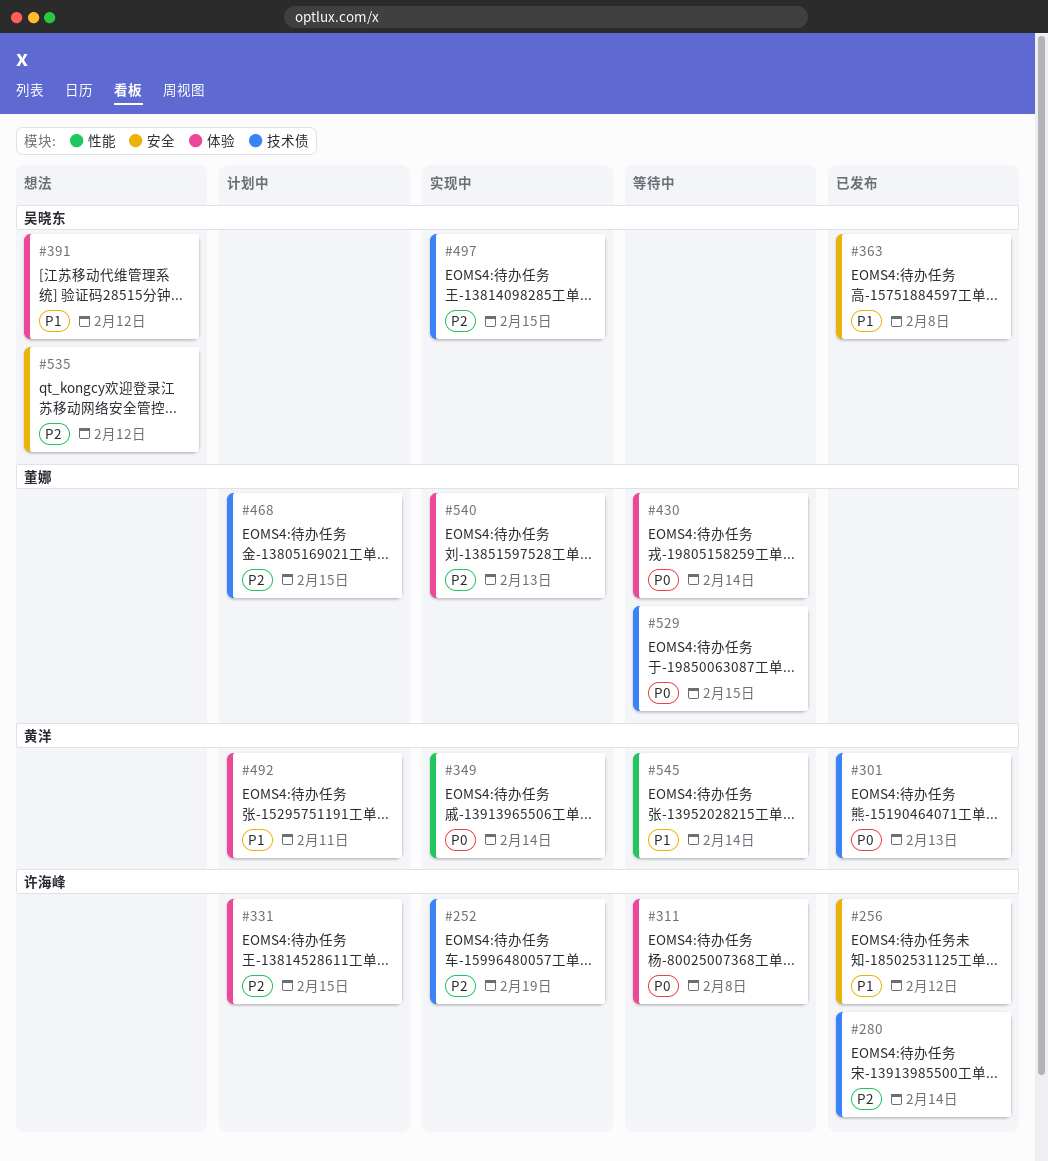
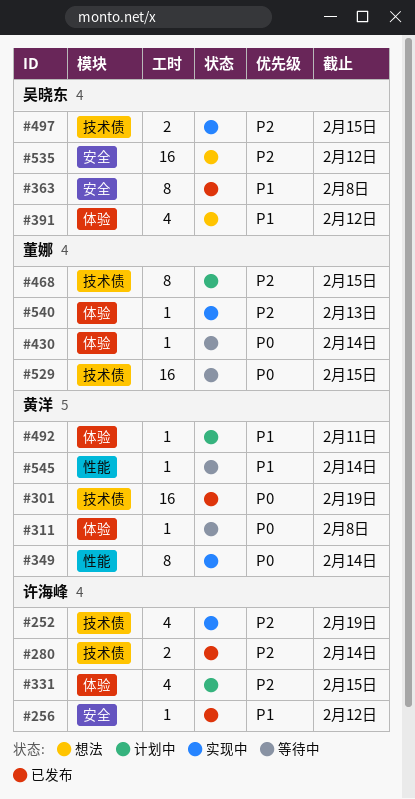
#301, due: Feb 13 -> Feb 19
#311, owner: 许海峰 -> 黄洋

